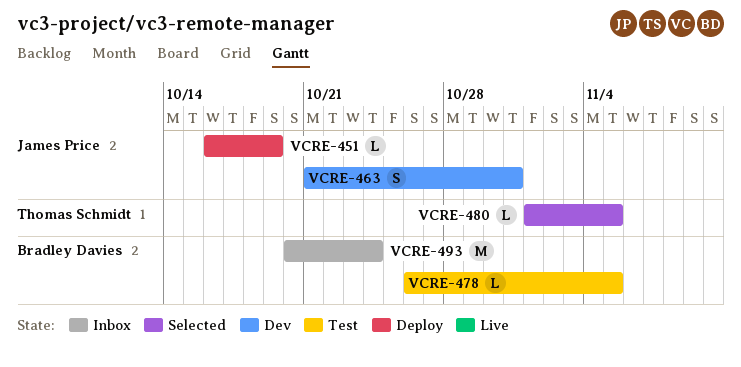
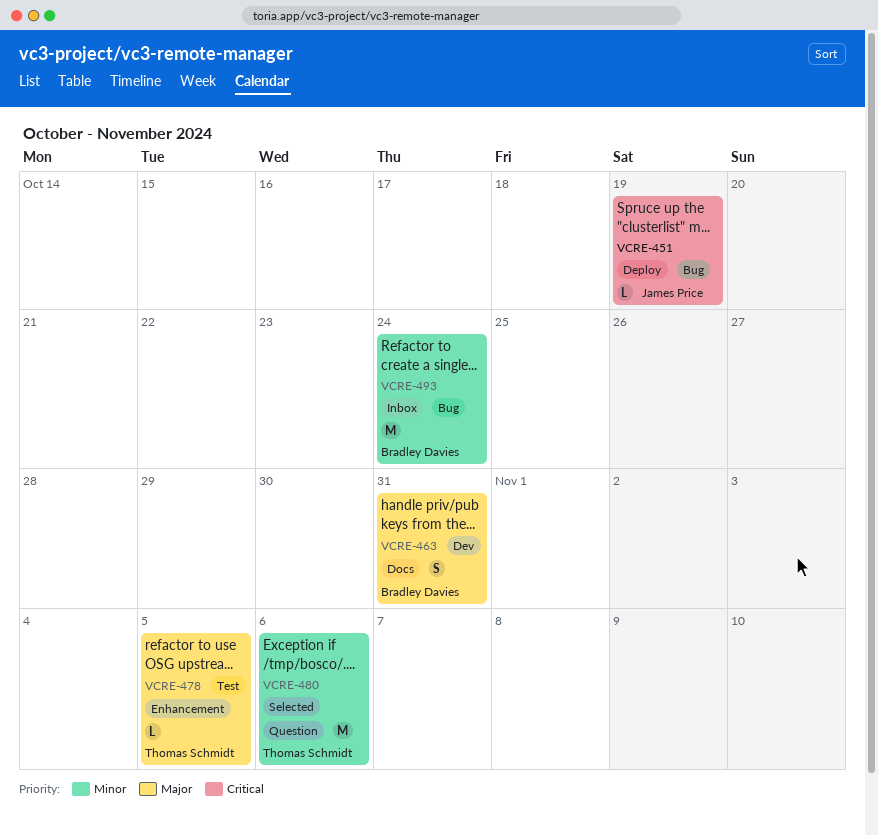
VCRE-463, owner: James Price -> Bradley Davies
VCRE-478, owner: Bradley Davies -> Thomas Schmidt
VCRE-480, estimate: L -> M
VCRE-480, due: Nov 5 -> Nov 6

